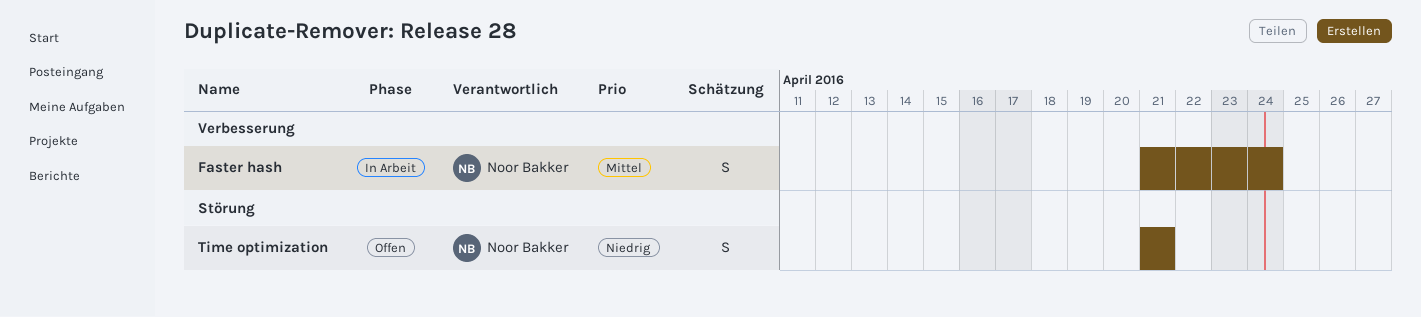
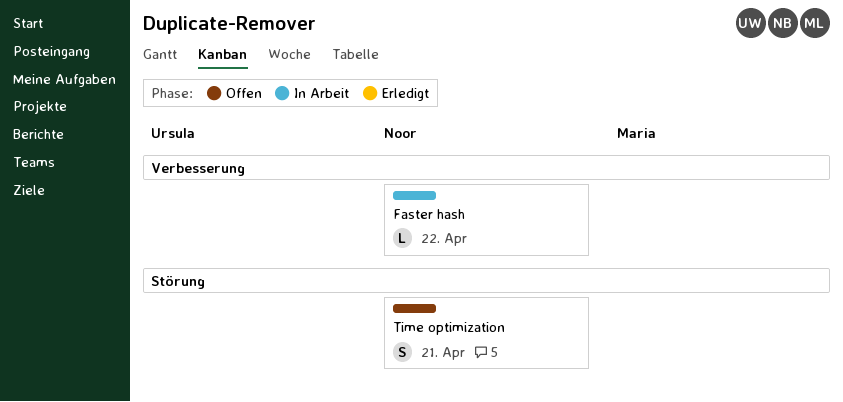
Faster hash, estimate: S -> L
Faster hash, due: Apr 24 -> Apr 22

